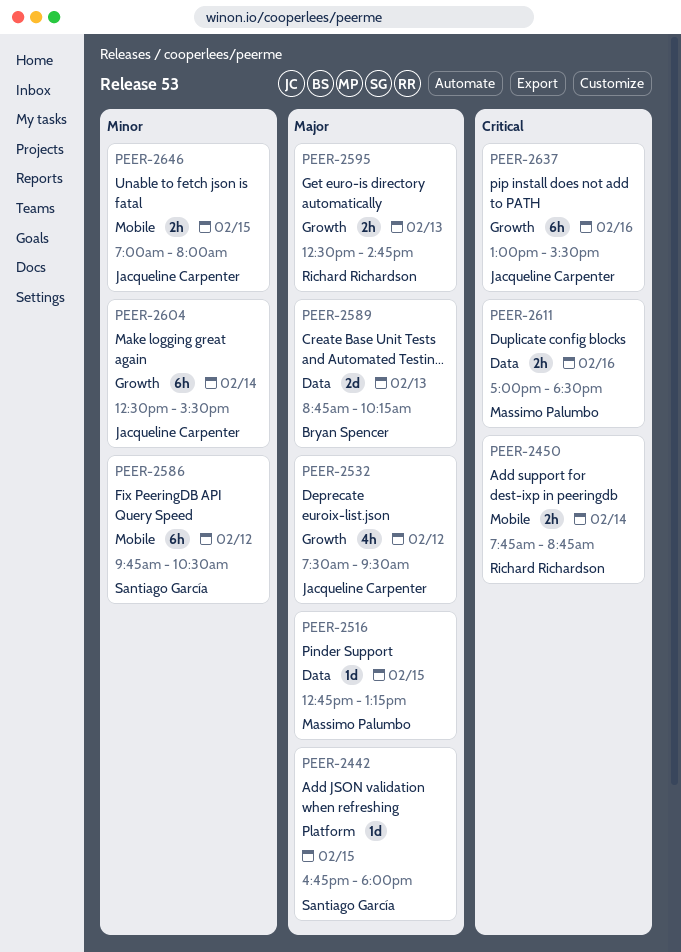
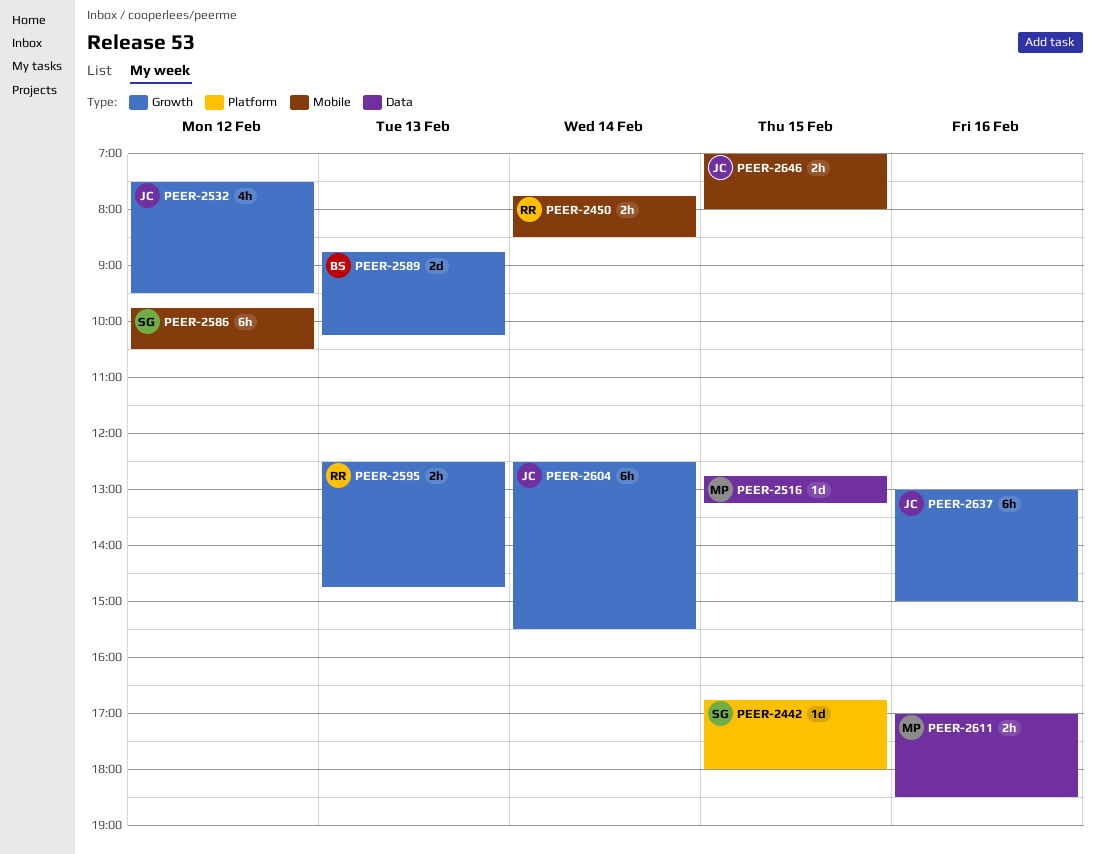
PEER-2450, ends: 08:45 -> 08:30
PEER-2589, label: Data -> Growth
PEER-2637, ends: 15:30 -> 15:00

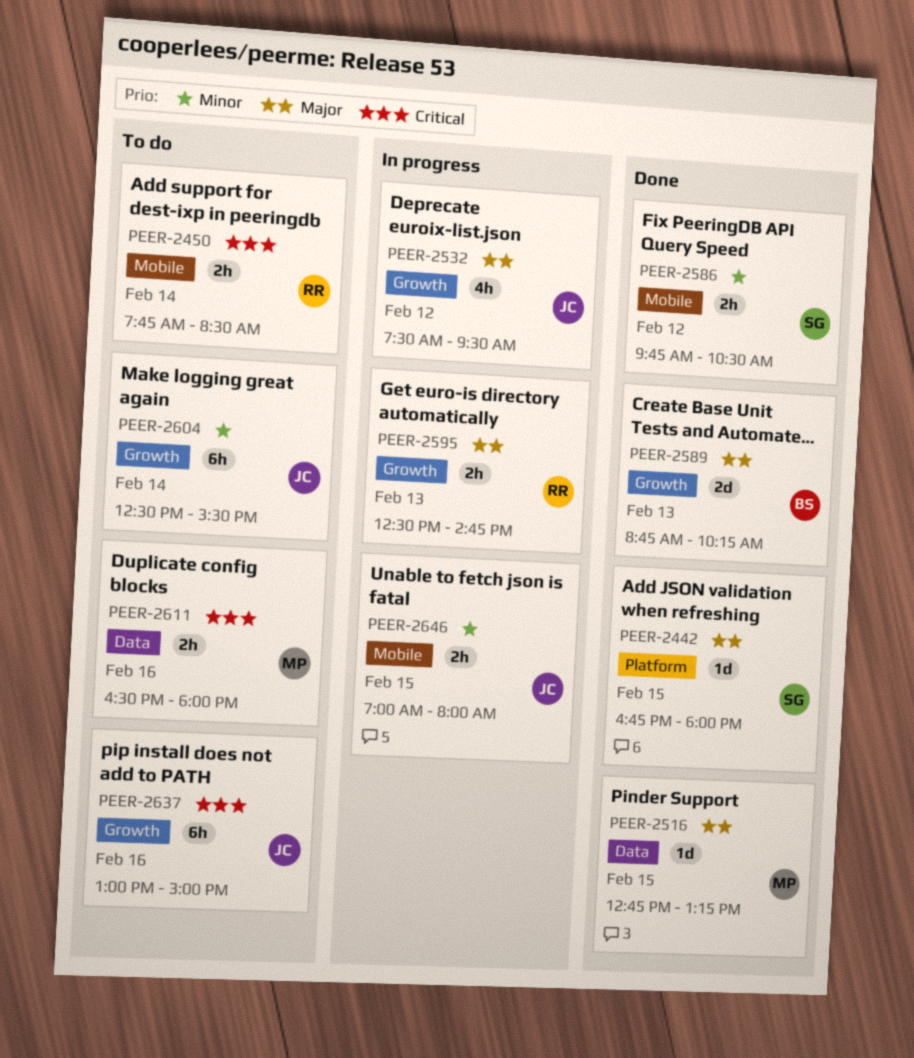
PEER-2586, estimate: 6h -> 2h
PEER-2611, begins: 17:00 -> 16:30
PEER-2611, ends: 18:30 -> 18:00

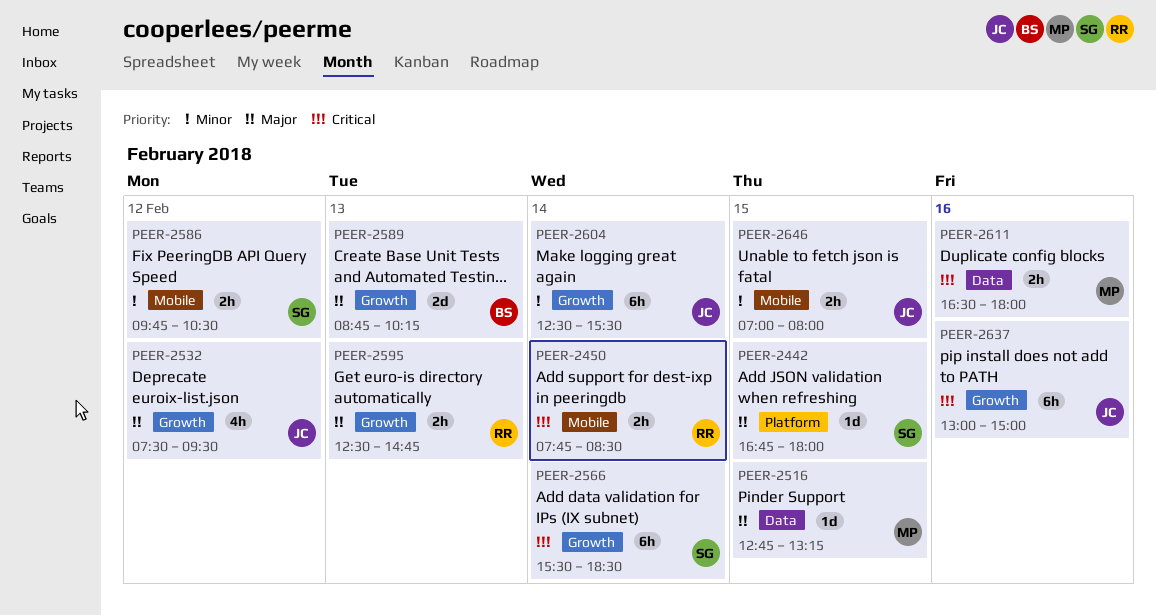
PEER-2566: none -> present

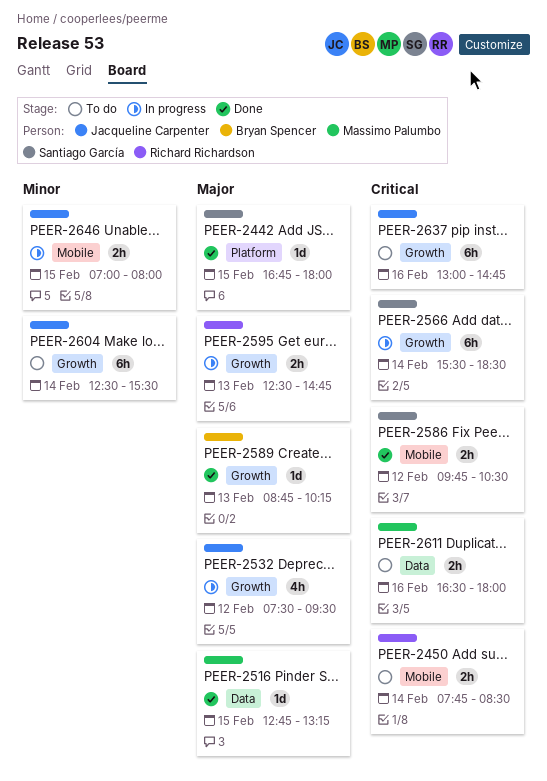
PEER-2586, priority: Minor -> Critical
PEER-2589, estimate: 2d -> 1d
PEER-2637, ends: 15:00 -> 14:45

